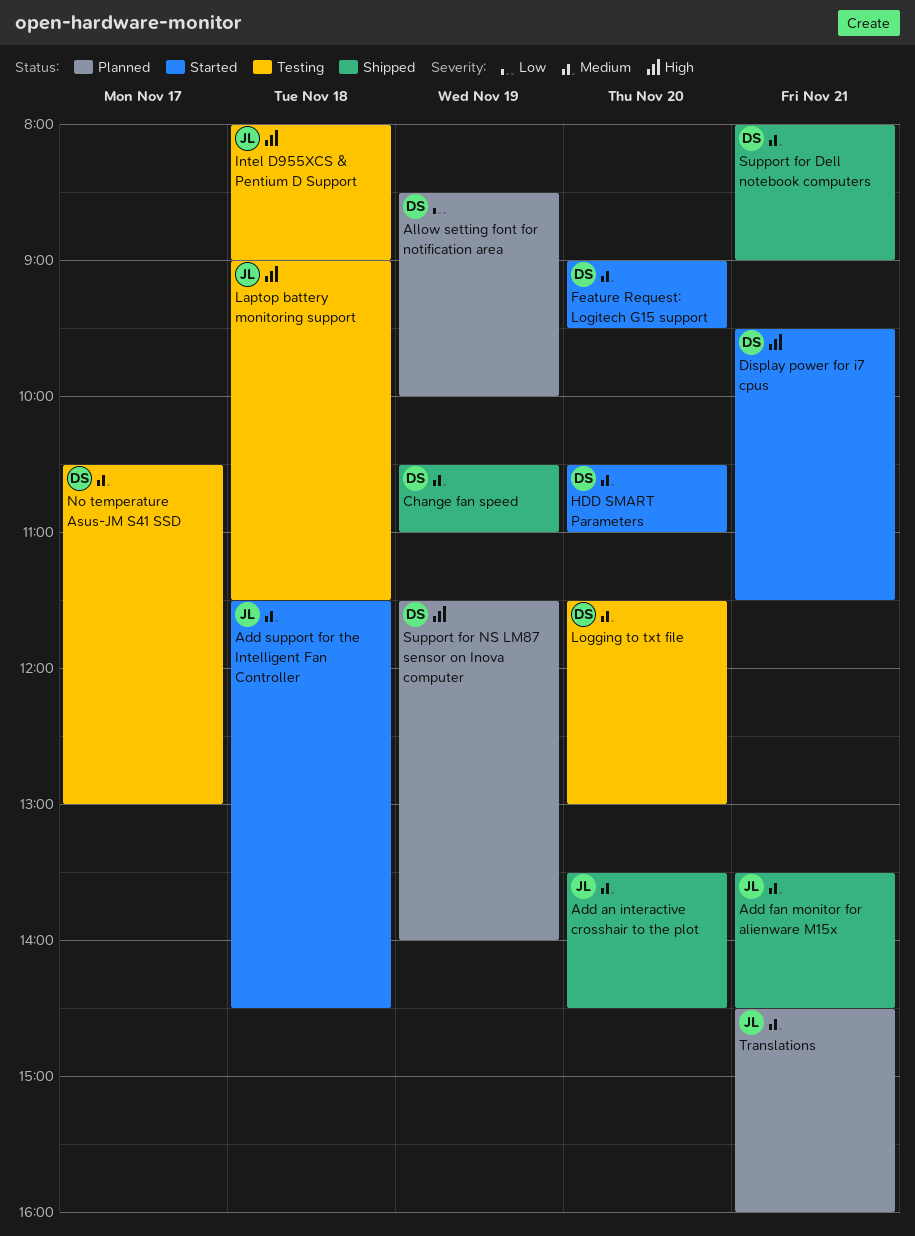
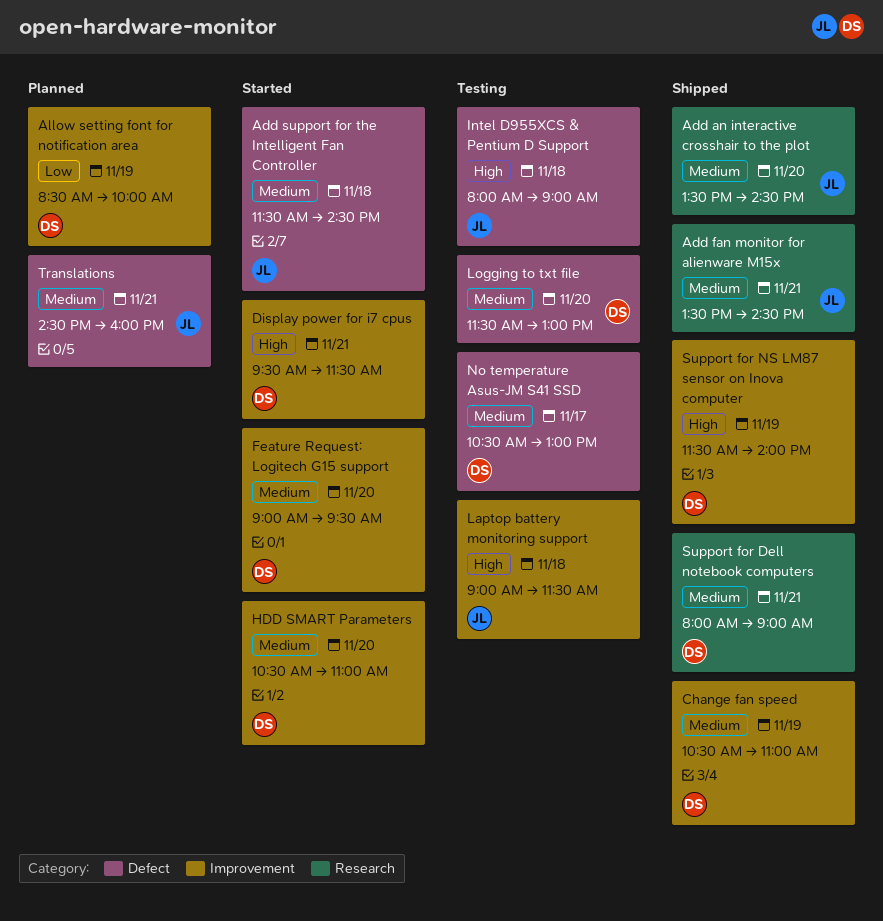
Support for NS LM87 sensor on Inova computer, status: Planned -> Shipped

